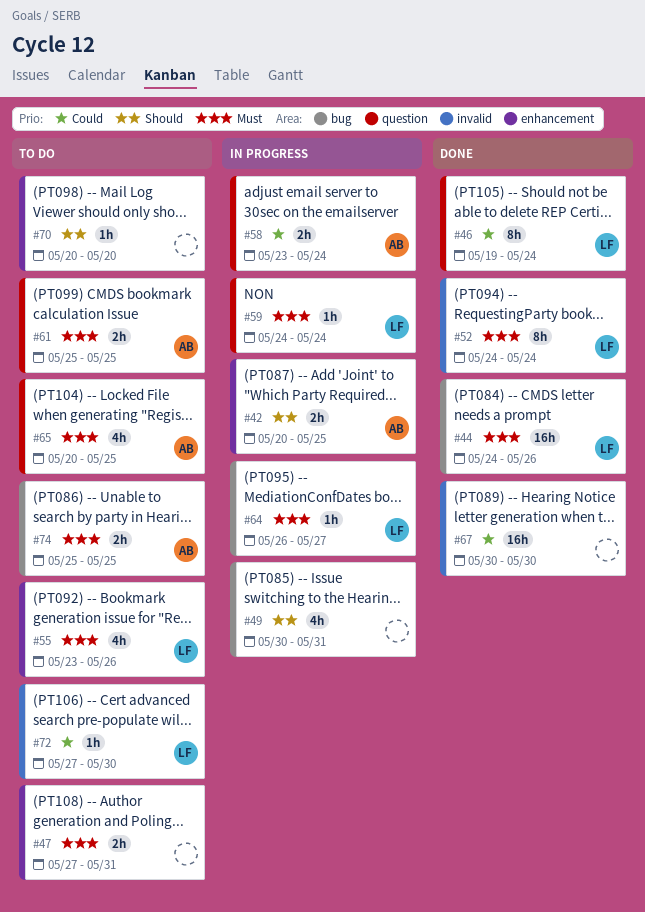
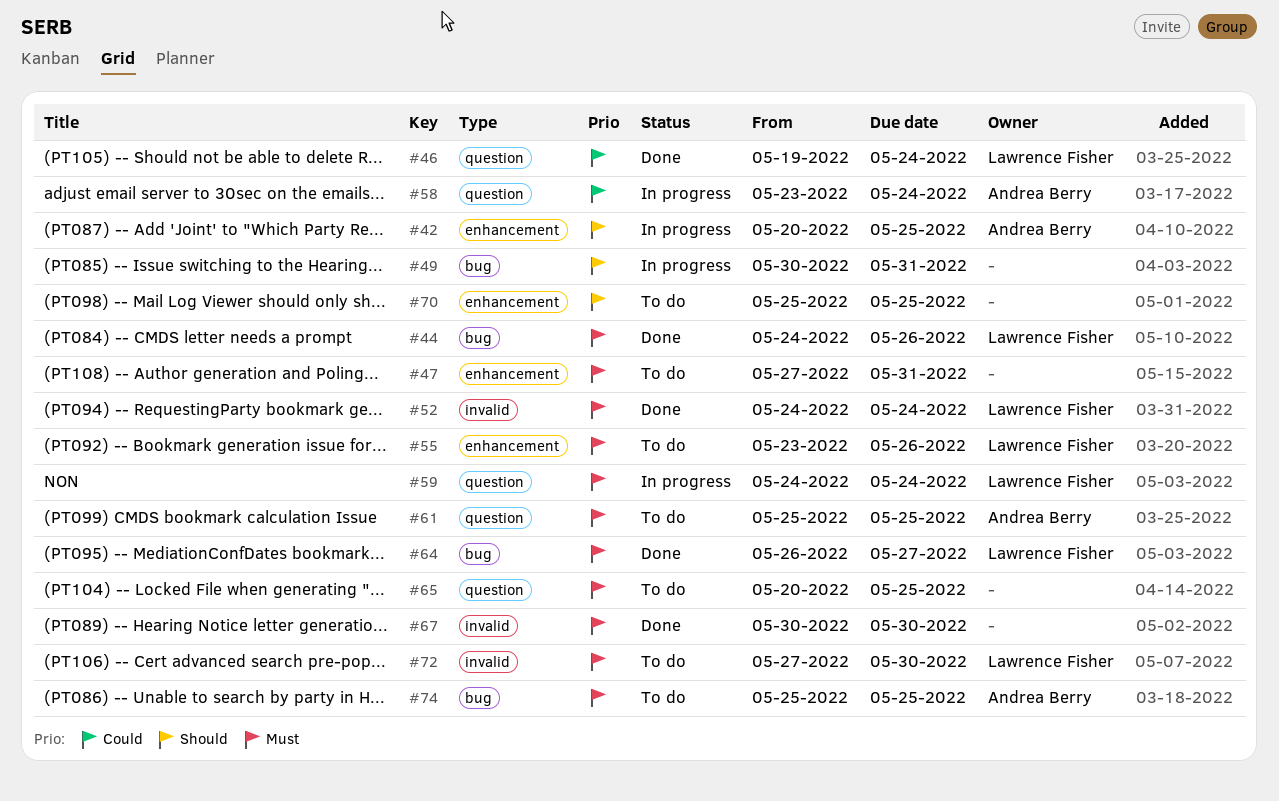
#64, status: In progress -> Done
#65, owner: Andrea Berry -> none
#67, priority: Could -> Must
#70, start: May 20 -> May 25
#70, due: May 20 -> May 25
#72, priority: Could -> Must

